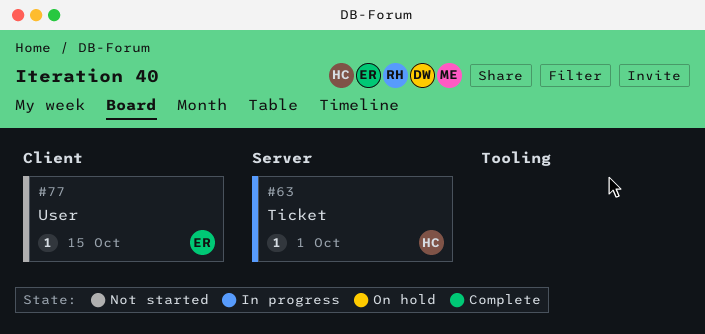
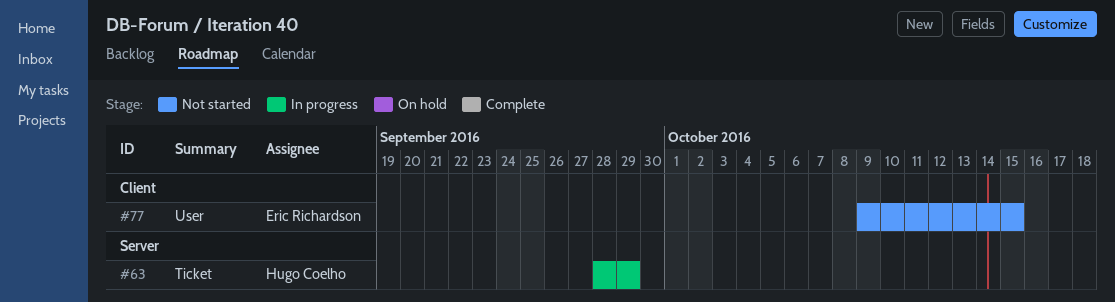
#63, due: Oct 1 -> Sep 29

